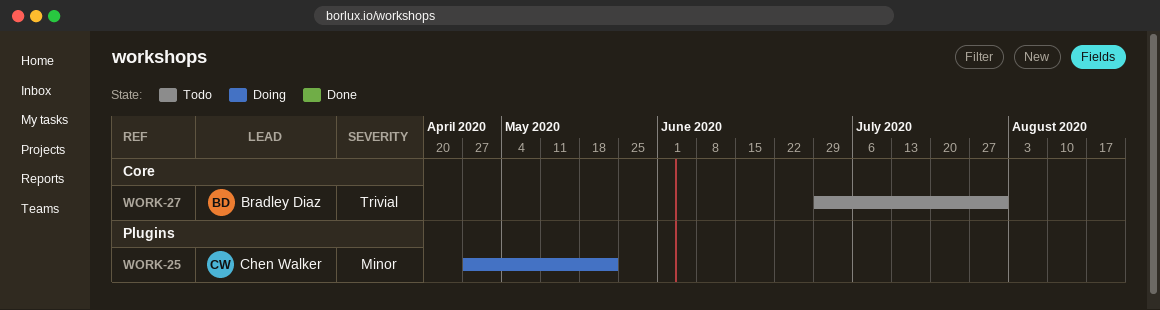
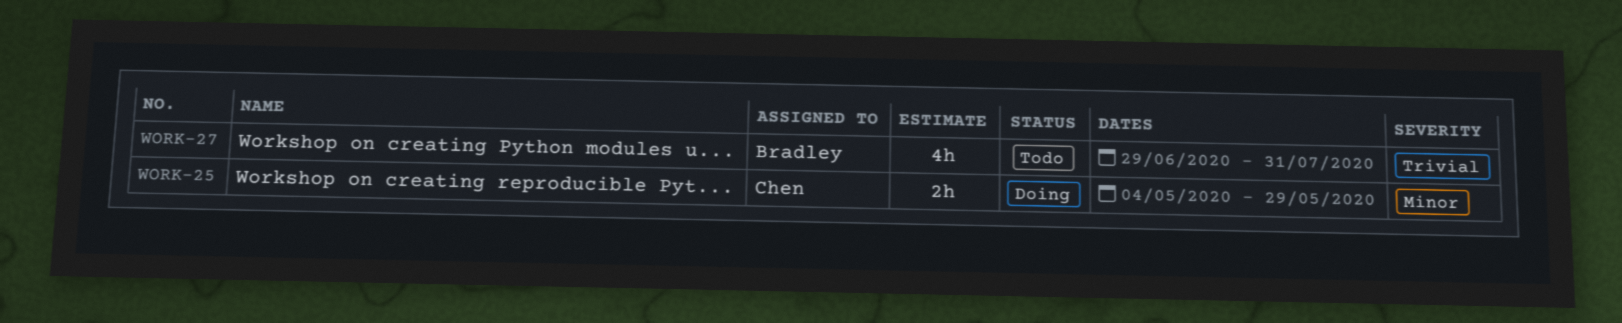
WORK-25, start: Apr 27 -> May 4
WORK-25, due: May 22 -> May 29

